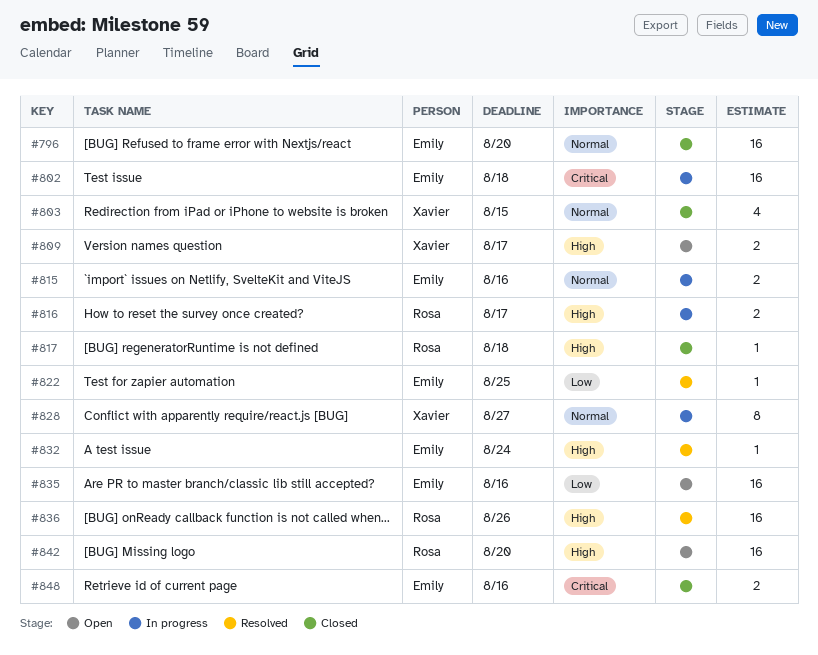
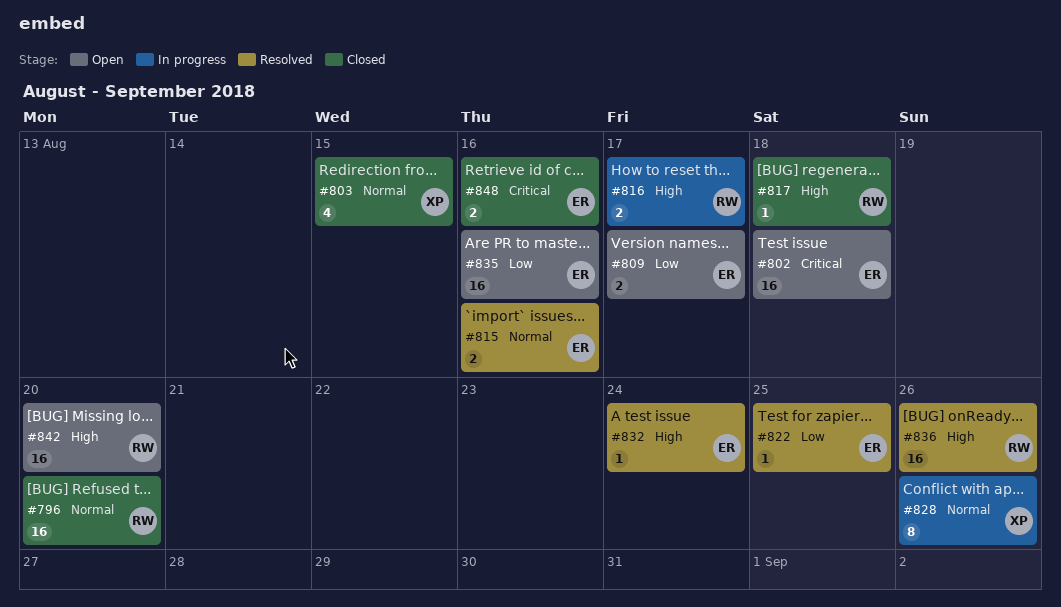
#796, owner: Emily -> Rosa
#802, status: In progress -> Open
#809, owner: Xavier -> Emily
#809, priority: High -> Low
#815, status: In progress -> Resolved
#828, due: Aug 27 -> Aug 26

